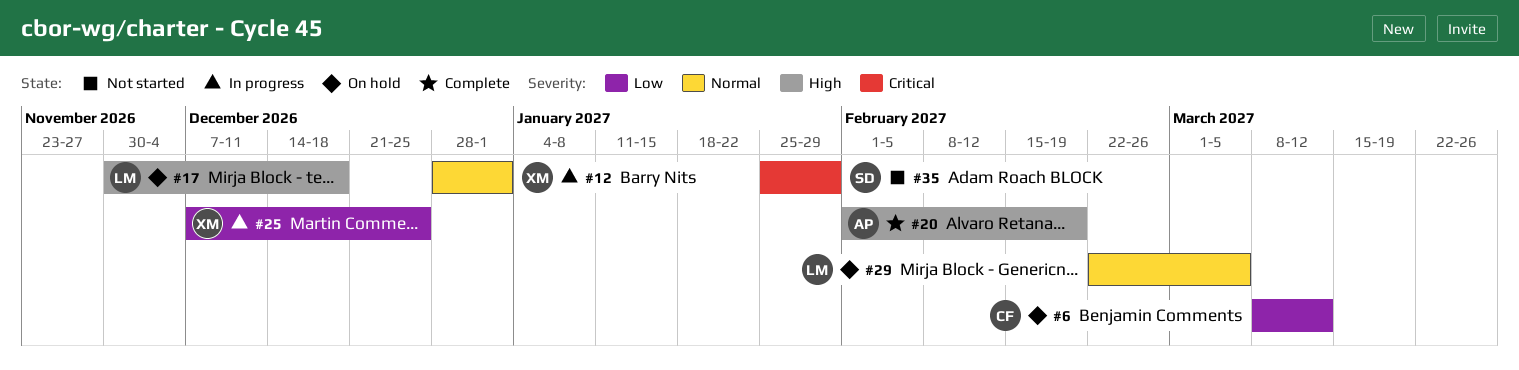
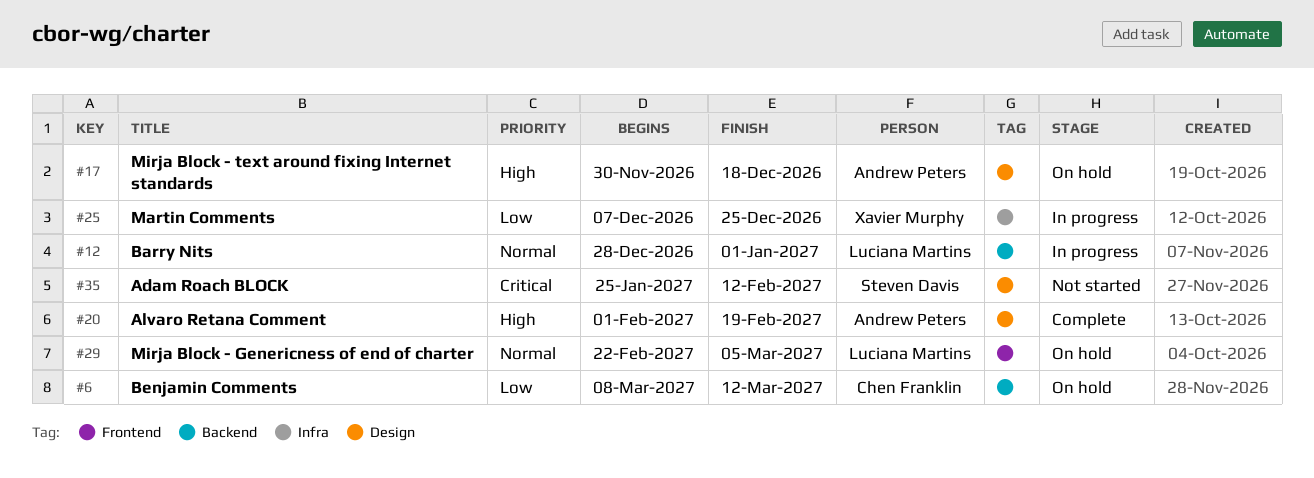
#12, owner: Xavier Murphy -> Luciana Martins
#17, owner: Luciana Martins -> Andrew Peters
#35, due: Jan 29 -> Feb 12

